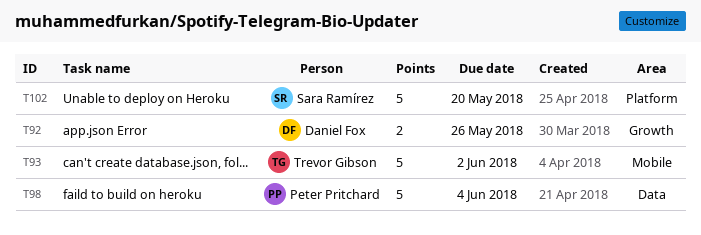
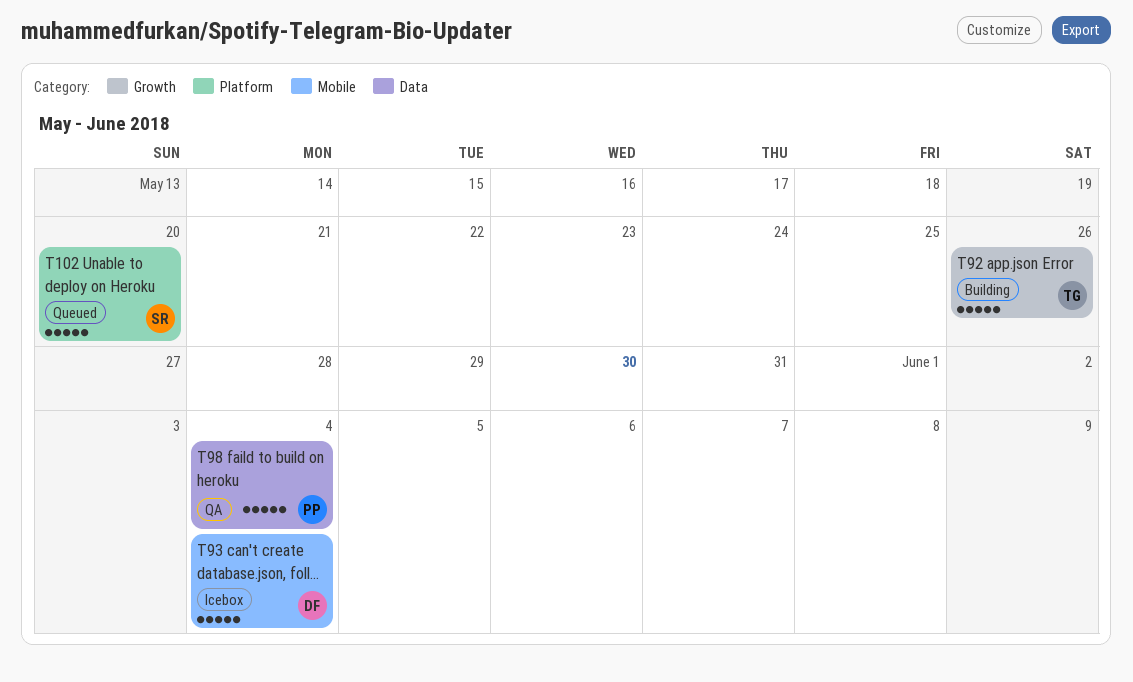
T92, owner: Daniel Fox -> Trevor Gibson
T92, estimate: 2 -> 5
T93, owner: Trevor Gibson -> Daniel Fox
T93, due: Jun 2 -> Jun 4

